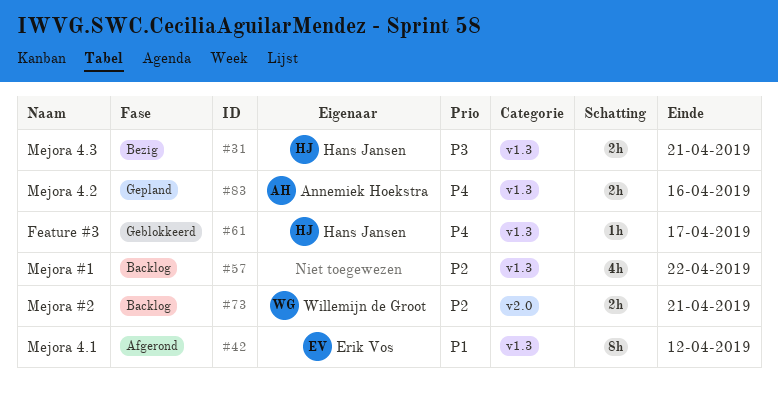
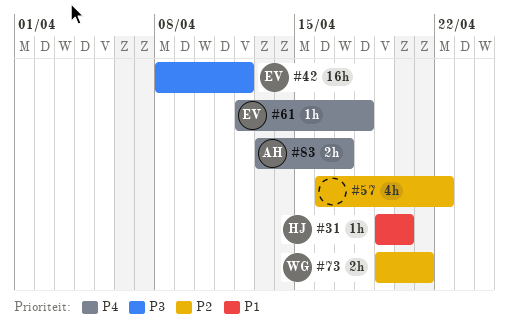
#31, priority: P3 -> P1
#31, estimate: 2h -> 1h
#31, due: Apr 21 -> Apr 20
#42, priority: P1 -> P3
#42, estimate: 8h -> 16h
#61, owner: Hans Jansen -> Erik Vos
#61, due: Apr 17 -> Apr 18
#83, due: Apr 16 -> Apr 17

